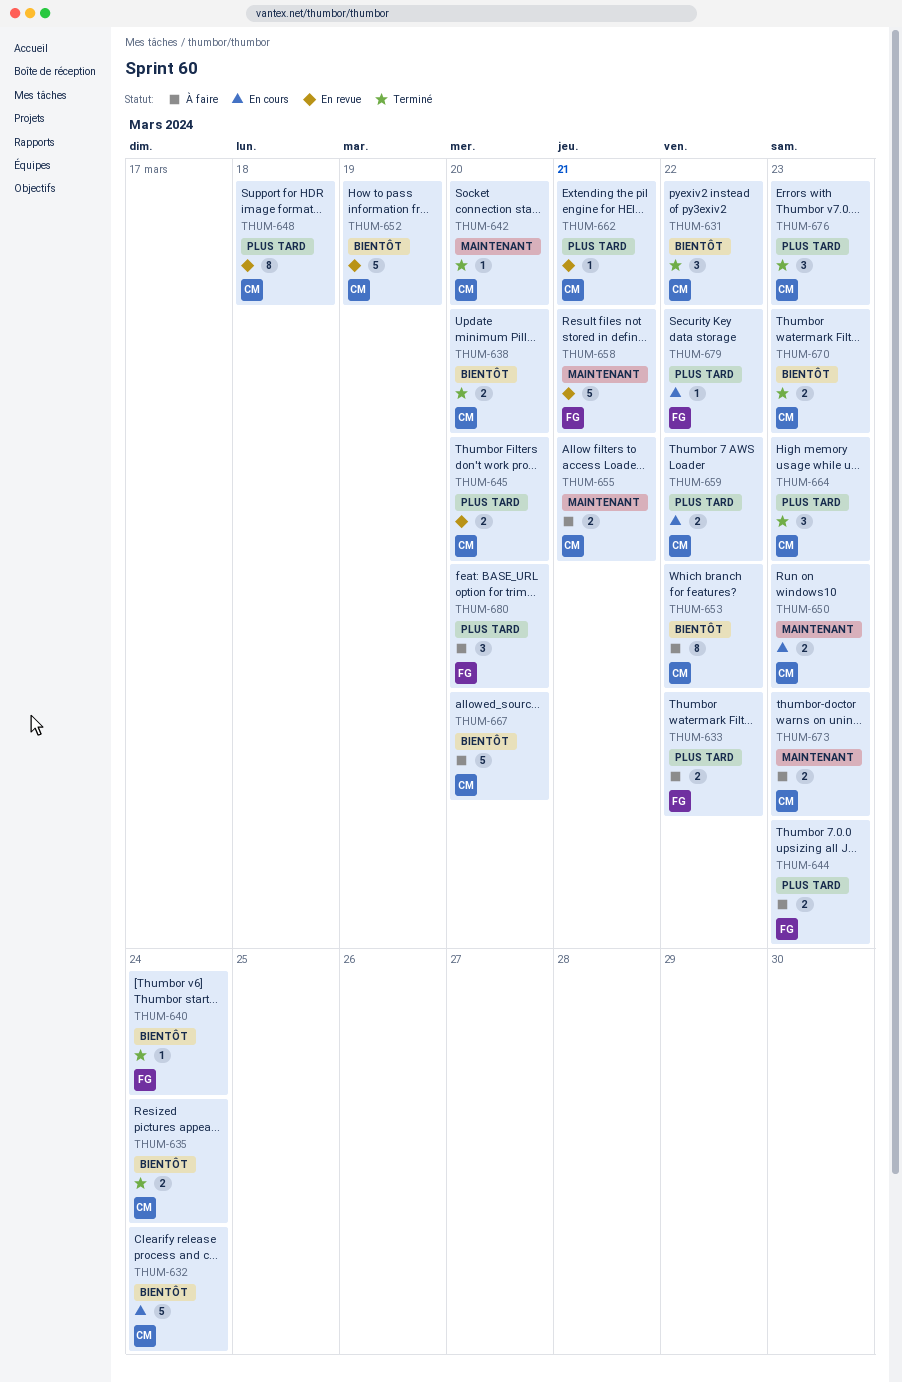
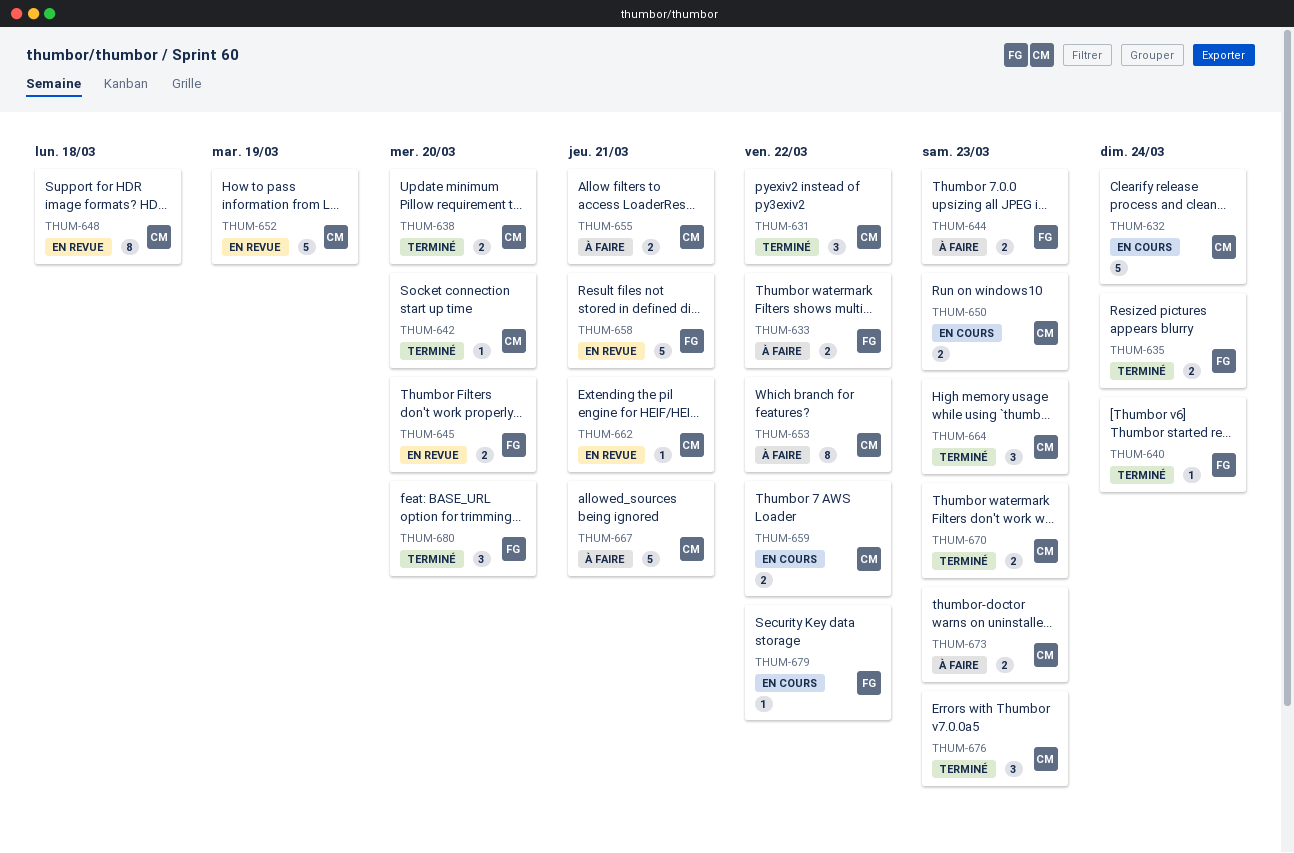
THUM-635, owner: CM -> FG
THUM-645, owner: CM -> FG
THUM-667, due: Mar 20 -> Mar 21
THUM-680, status: À faire -> Terminé

